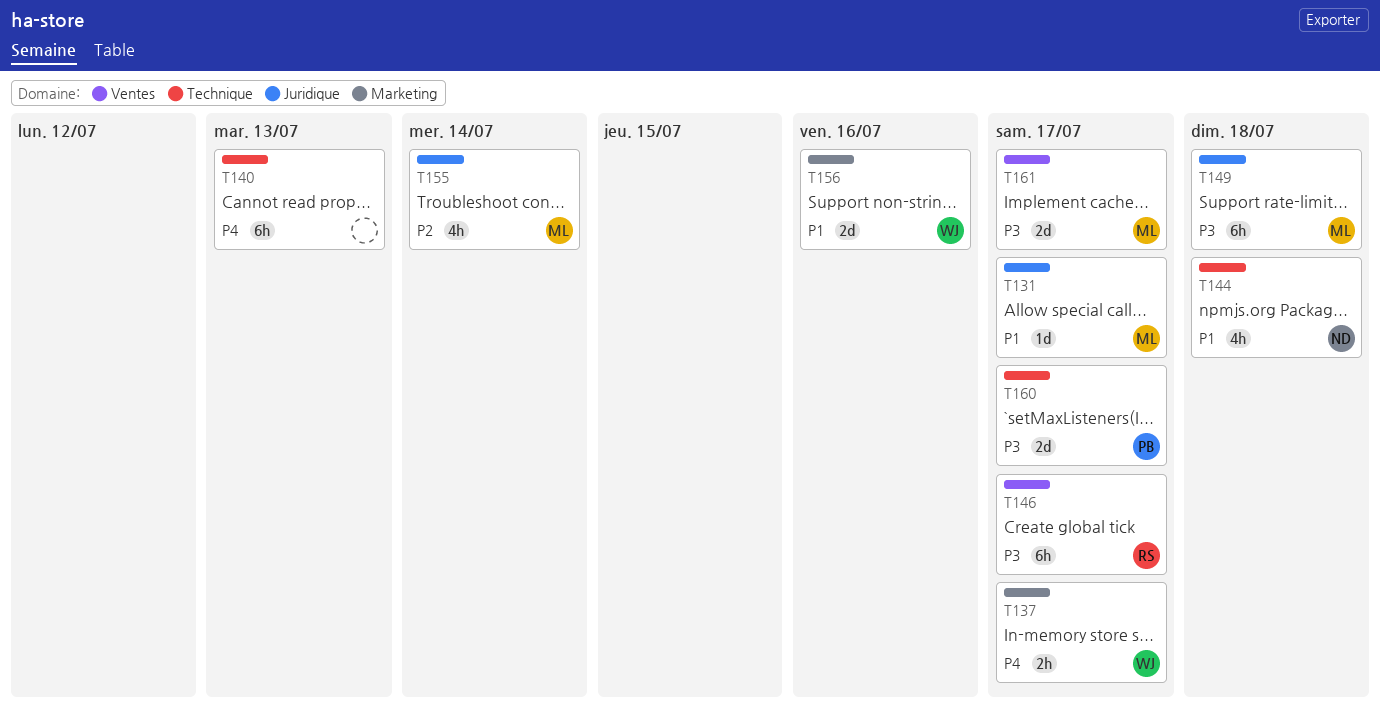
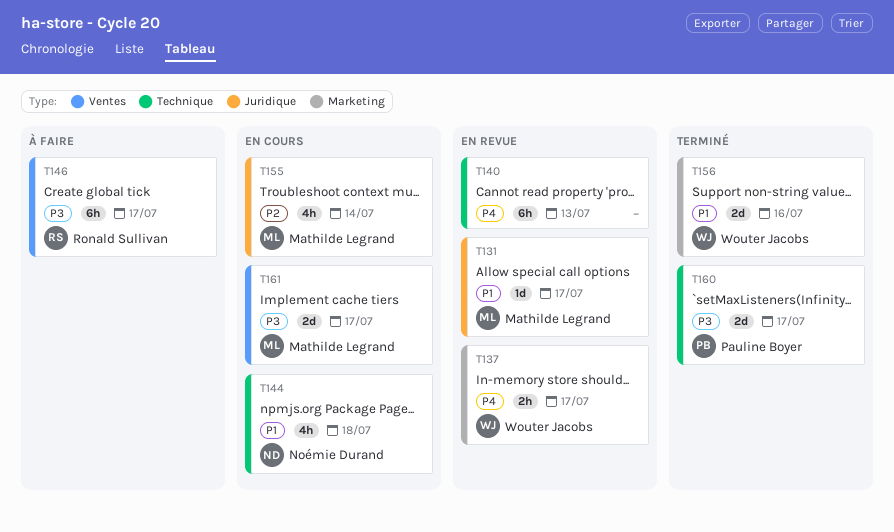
T149: present -> none

